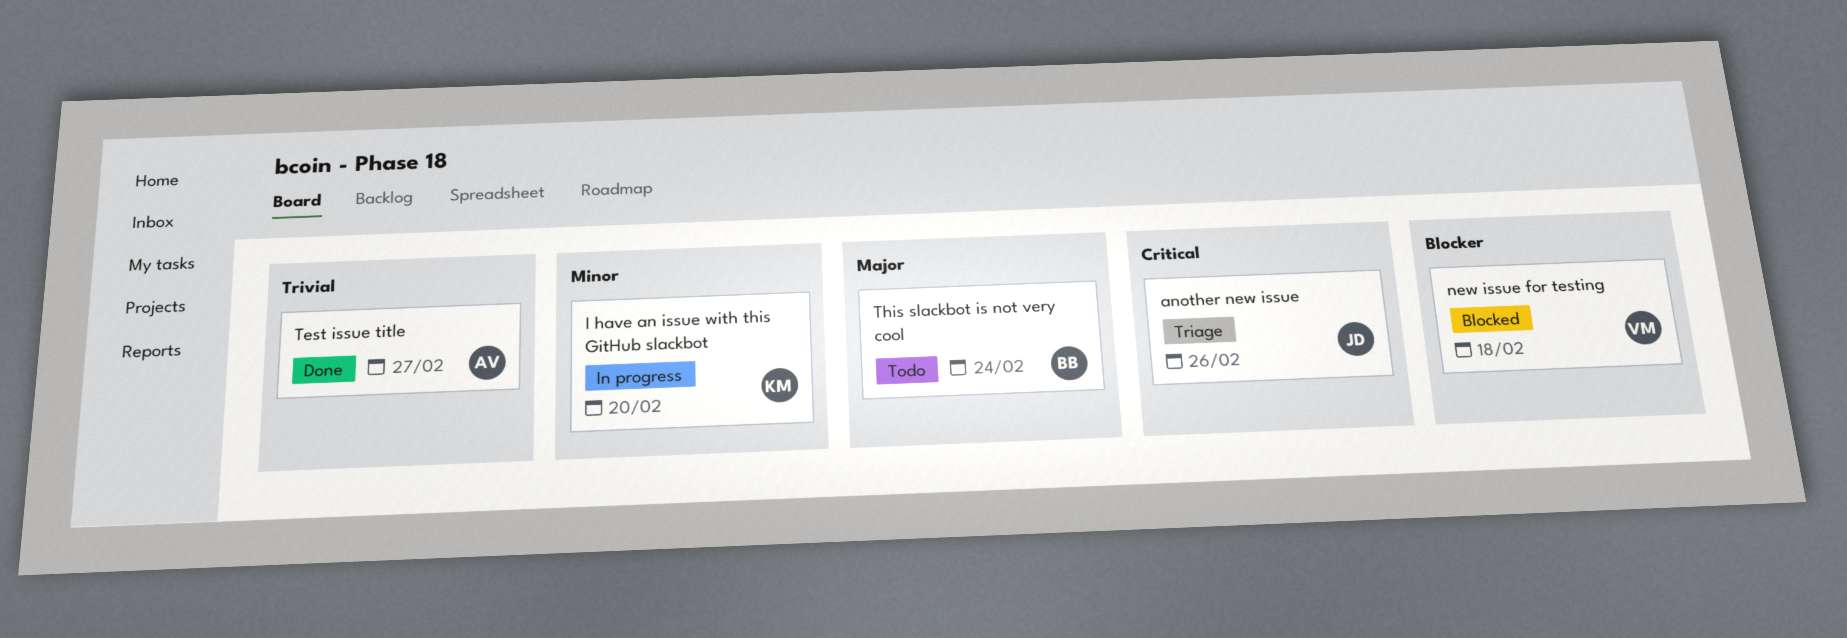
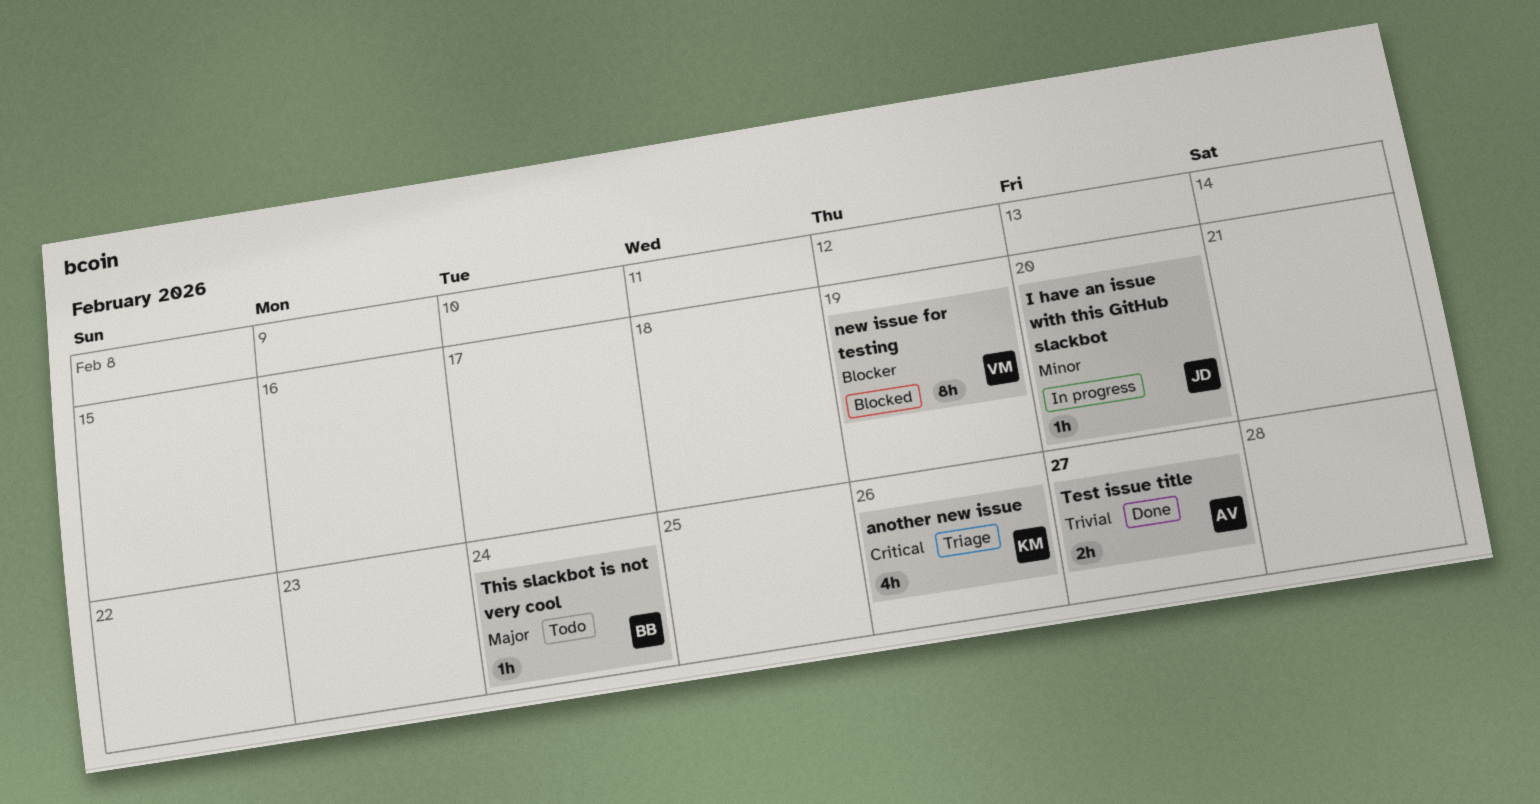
another new issue, owner: JD -> KM
I have an issue with this GitHub slackbot, owner: KM -> JD
new issue for testing, due: Feb 18 -> Feb 19

